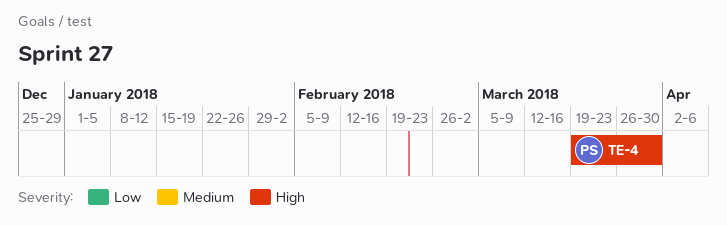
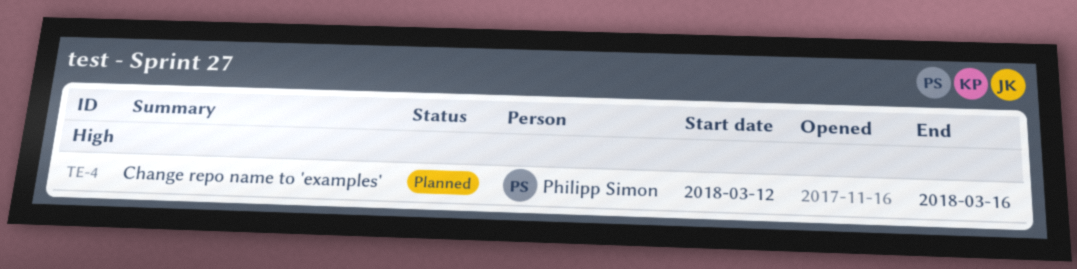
TE-4, start: Mar 19 -> Mar 12
TE-4, due: Mar 30 -> Mar 16

